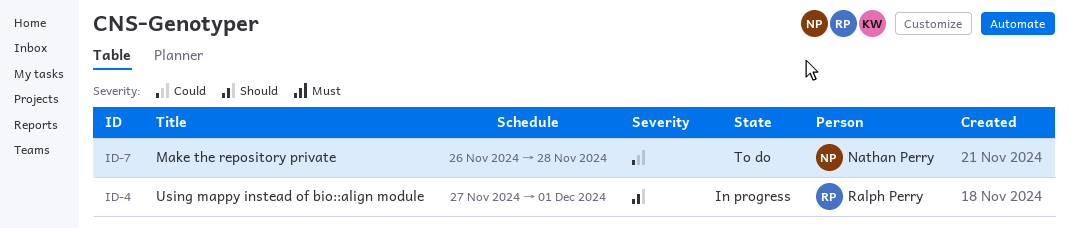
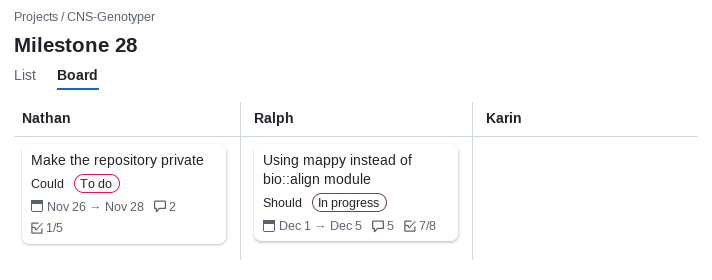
Using mappy instead of bio::align module, start: Nov 27 -> Dec 1
Using mappy instead of bio::align module, due: Dec 1 -> Dec 5

